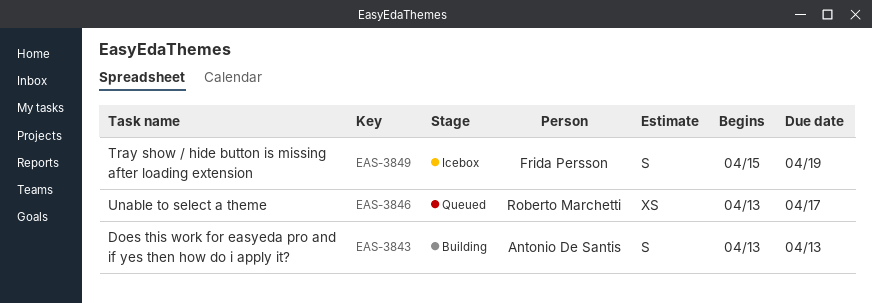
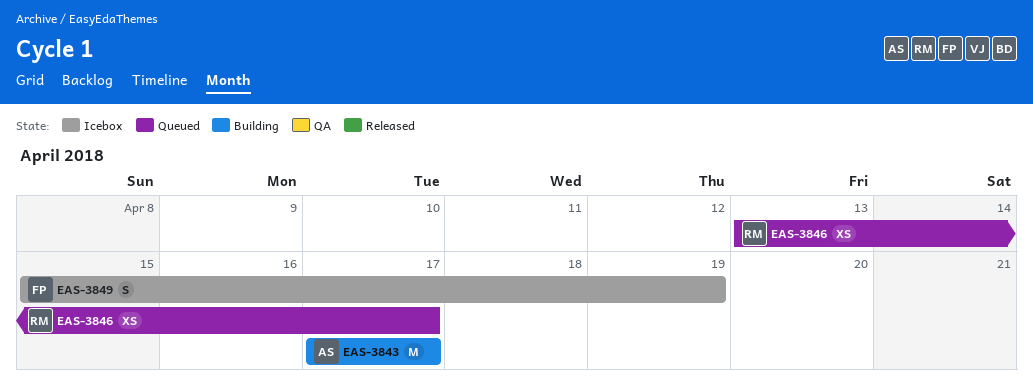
EAS-3843, estimate: S -> M
EAS-3843, start: Apr 13 -> Apr 17
EAS-3843, due: Apr 13 -> Apr 17

